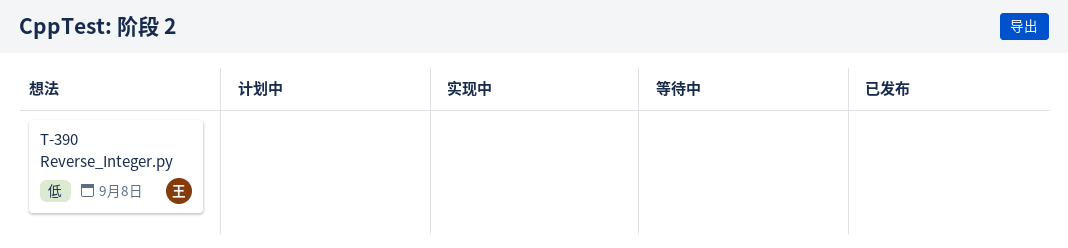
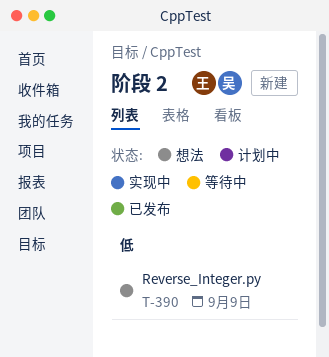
T-390, due: Sep 8 -> Sep 9

